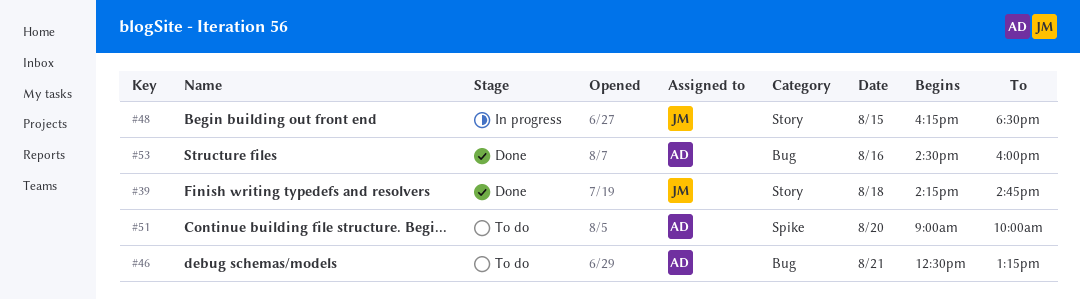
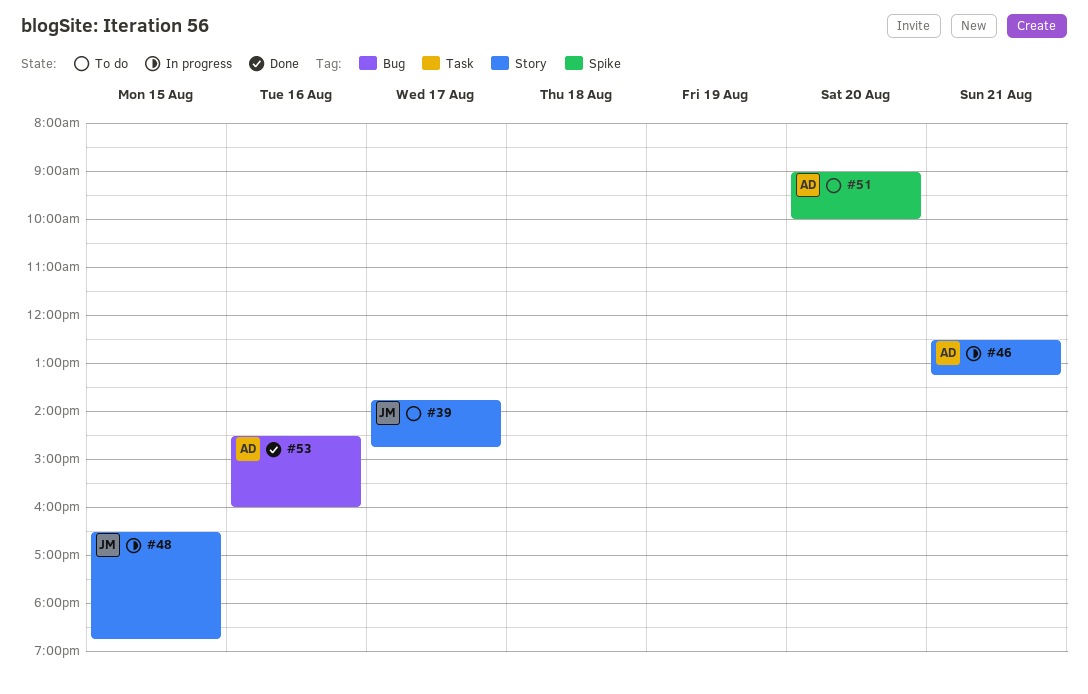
#39, status: Done -> To do
#39, day: Aug 18 -> Aug 17
#39, begins: 14:15 -> 13:45
#46, status: To do -> In progress
#46, label: Bug -> Story
#48, begins: 16:15 -> 16:30
#48, ends: 18:30 -> 18:45

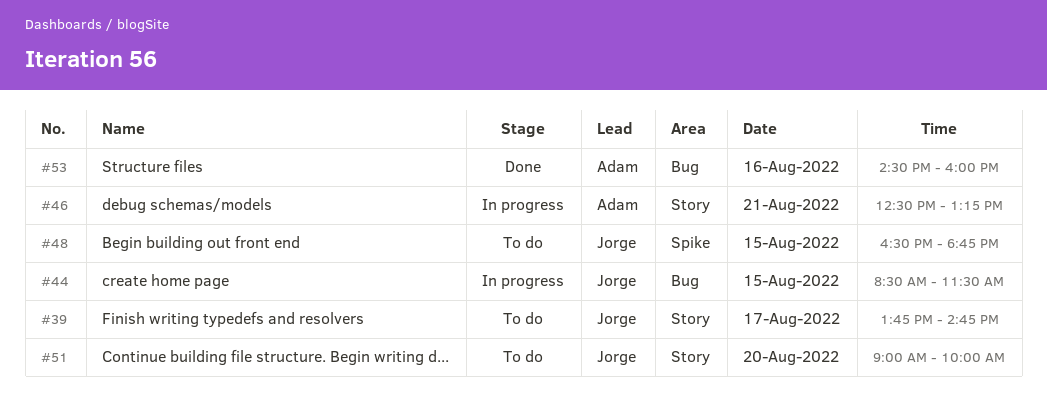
#44: none -> present
#48, status: In progress -> To do
#48, label: Story -> Spike
#51, owner: Adam -> Jorge
#51, label: Spike -> Story

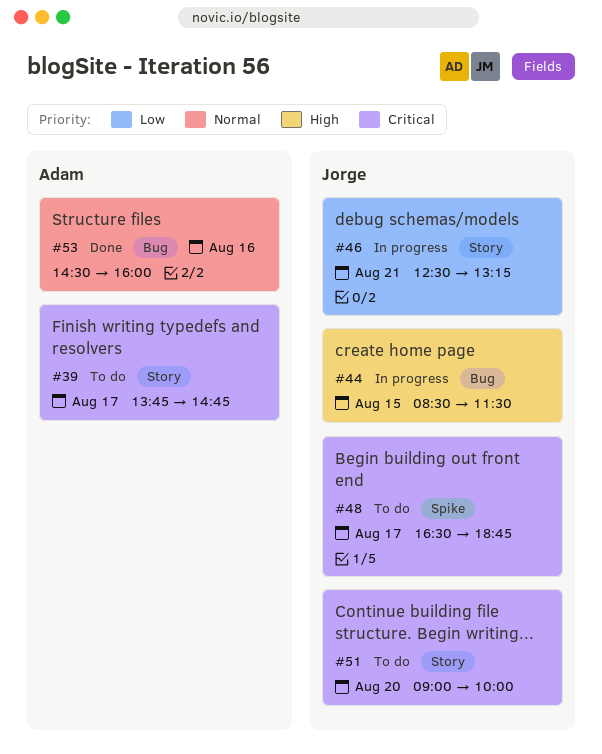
#39, owner: Jorge -> Adam
#46, owner: Adam -> Jorge
#48, day: Aug 15 -> Aug 17

